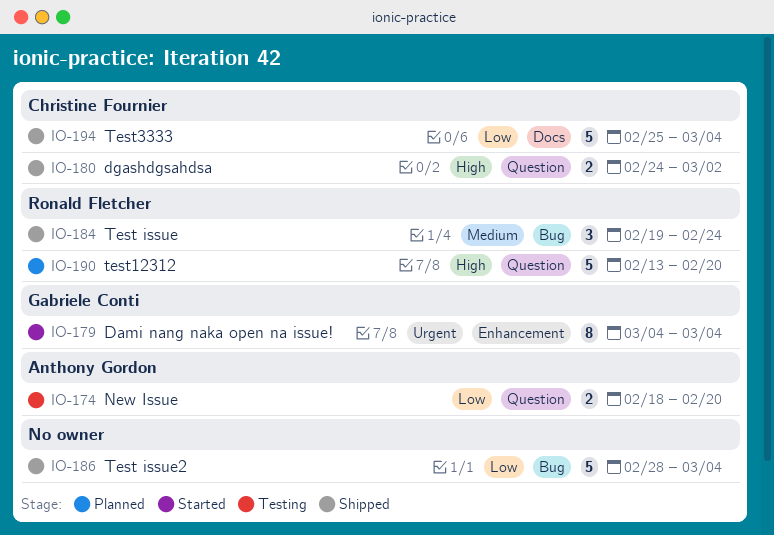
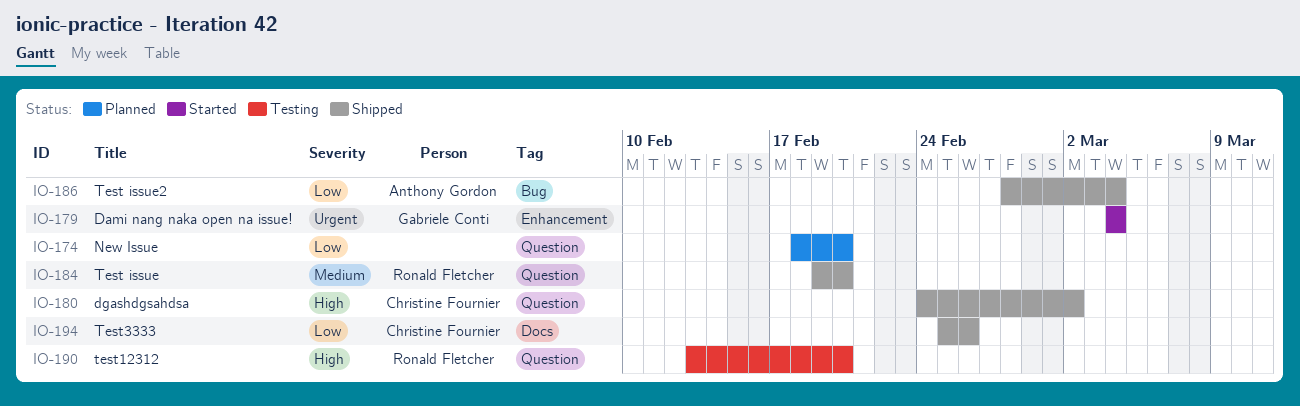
IO-174, status: Testing -> Planned
IO-174, owner: Anthony Gordon -> none
IO-184, label: Bug -> Question
IO-184, due: Feb 24 -> Feb 20
IO-186, owner: none -> Anthony Gordon
IO-190, status: Planned -> Testing
IO-194, due: Mar 4 -> Feb 26

